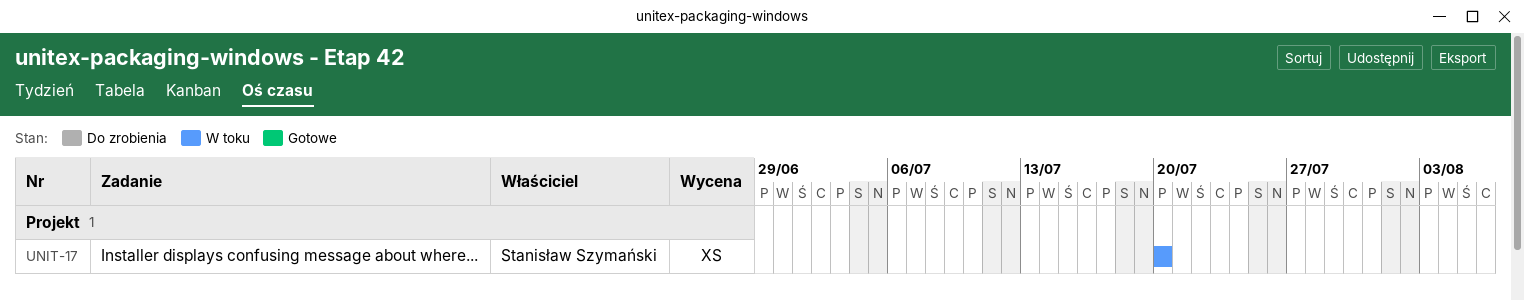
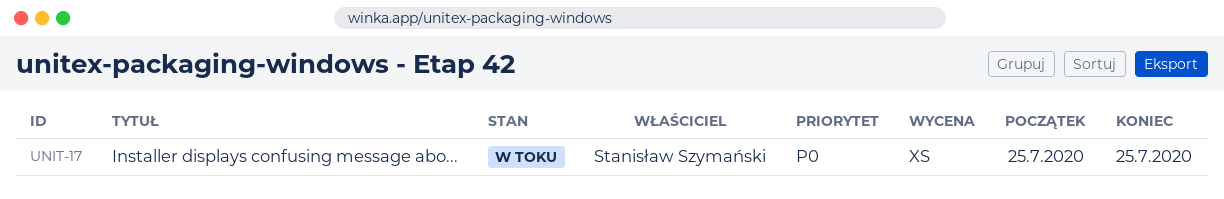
UNIT-17, start: Jul 20 -> Jul 25
UNIT-17, due: Jul 20 -> Jul 25

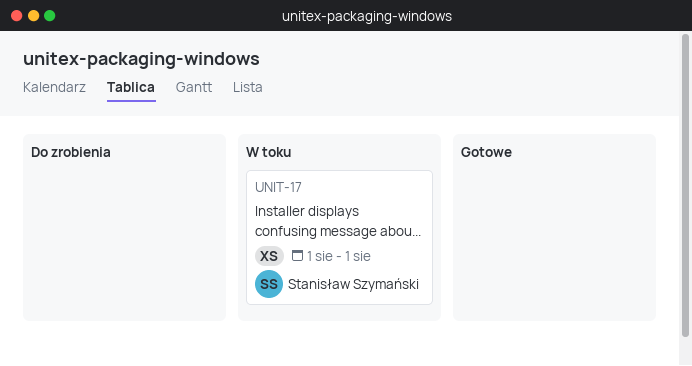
UNIT-17, start: Jul 25 -> Aug 1
UNIT-17, due: Jul 25 -> Aug 1

